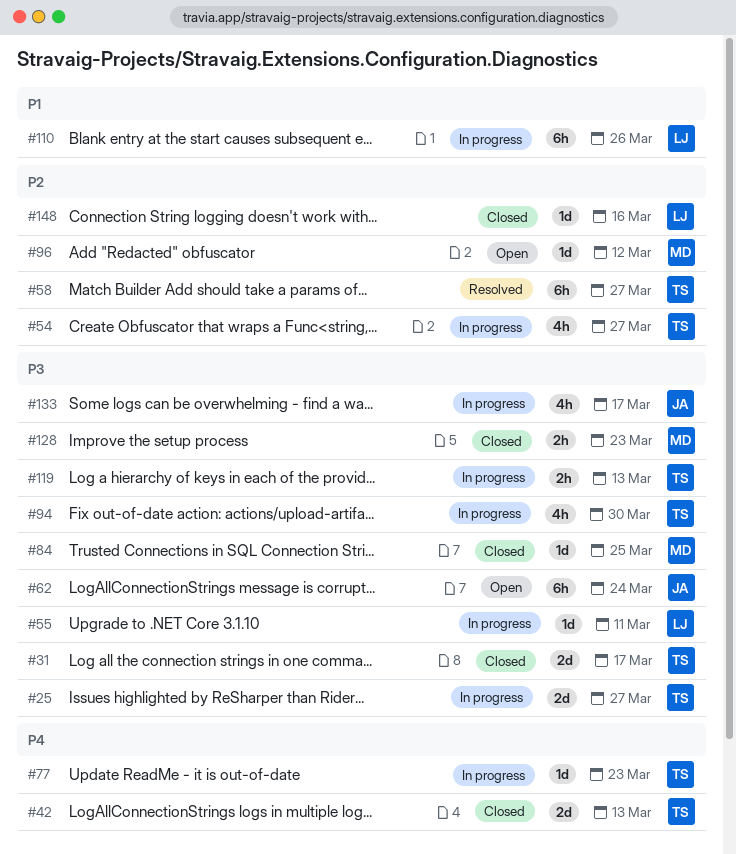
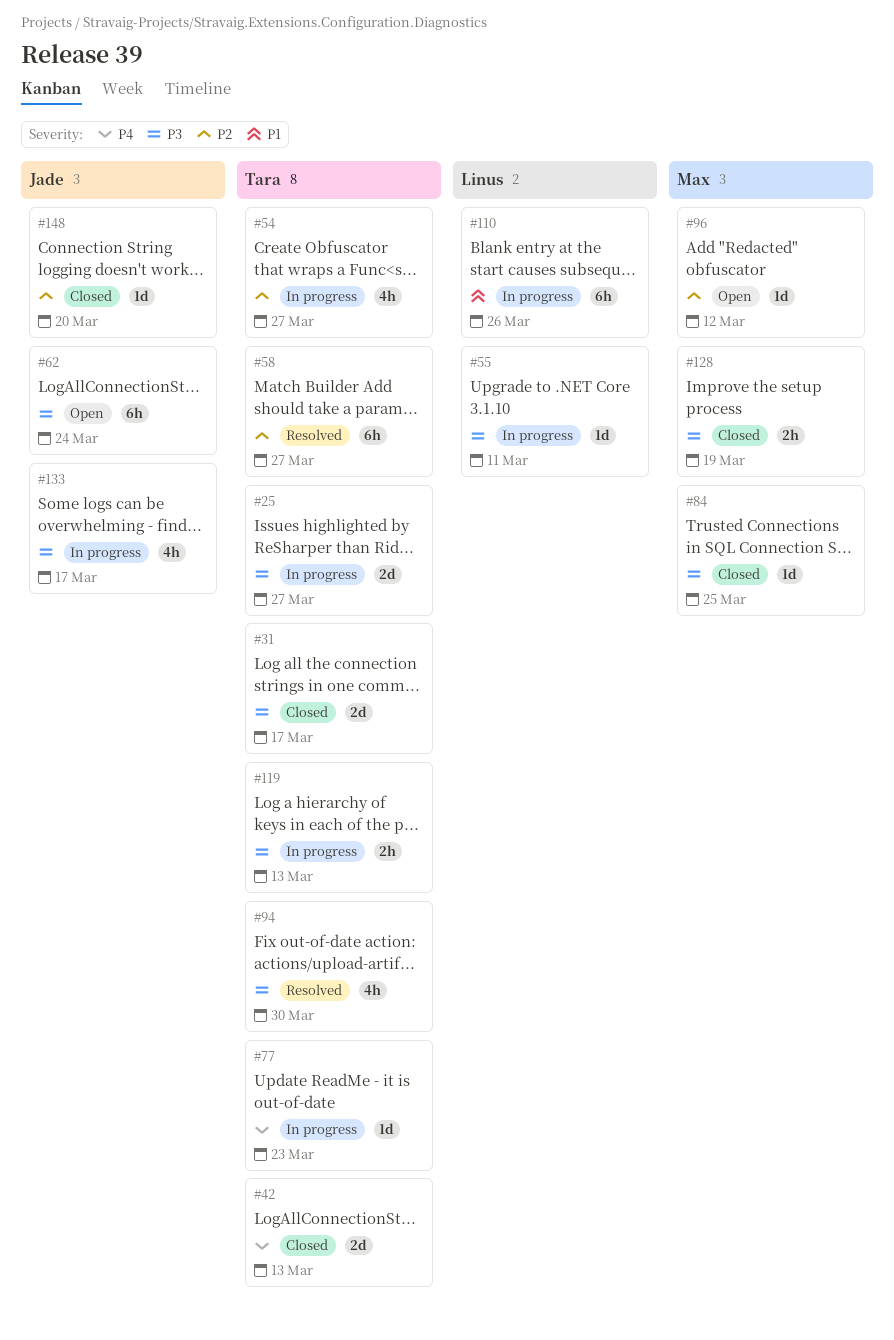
#94, status: In progress -> Resolved
#128, due: Mar 23 -> Mar 19
#148, owner: Linus -> Jade
#148, due: Mar 16 -> Mar 20

